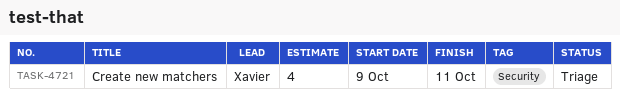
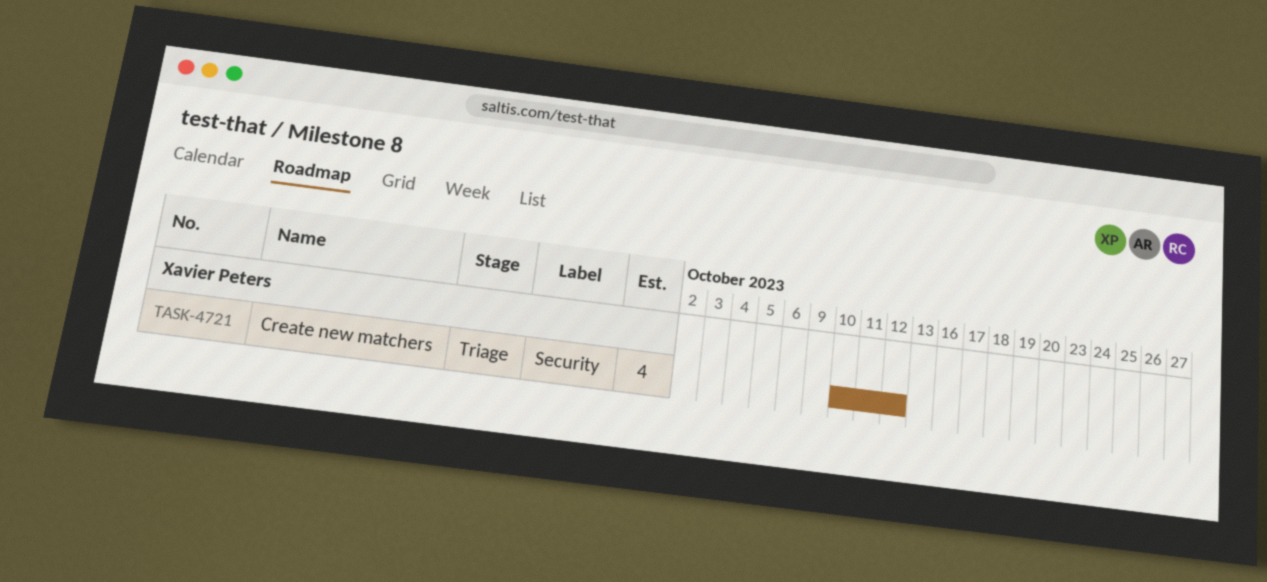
TASK-4721, start: Oct 9 -> Oct 10
TASK-4721, due: Oct 11 -> Oct 12

